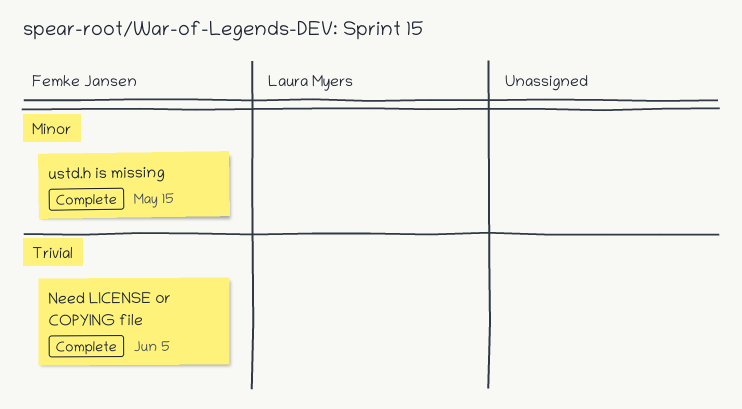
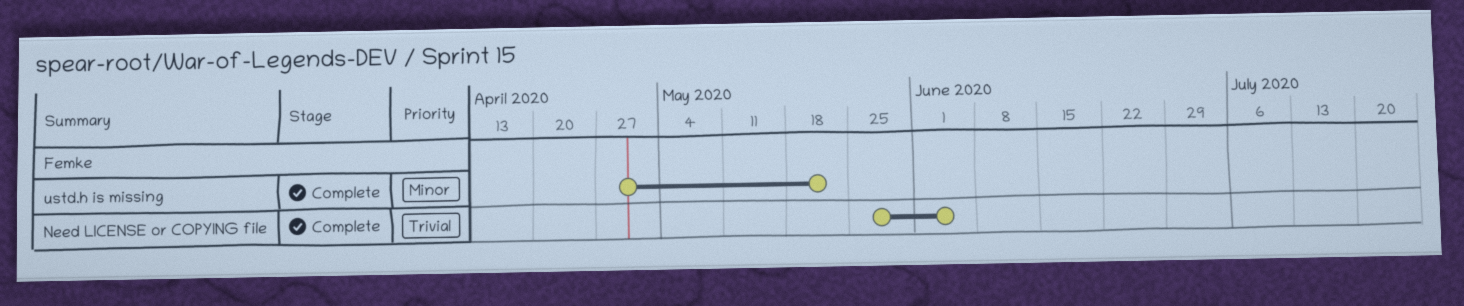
ustd.h is missing, due: May 15 -> May 22

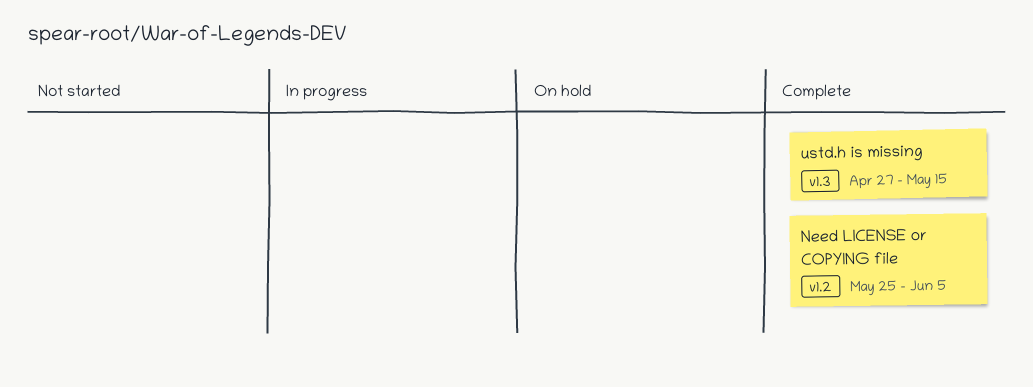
ustd.h is missing, due: May 22 -> May 15

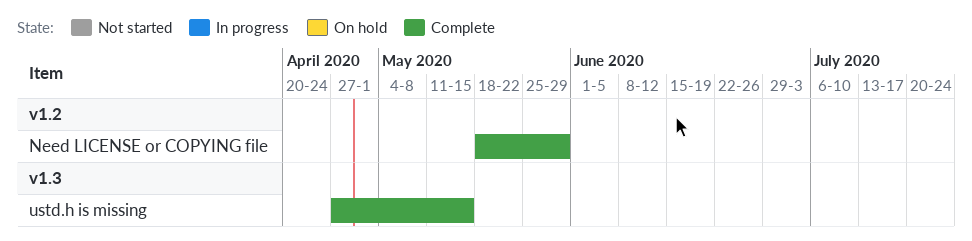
Need LICENSE or COPYING file, start: May 25 -> May 18
Need LICENSE or COPYING file, due: Jun 5 -> May 29

